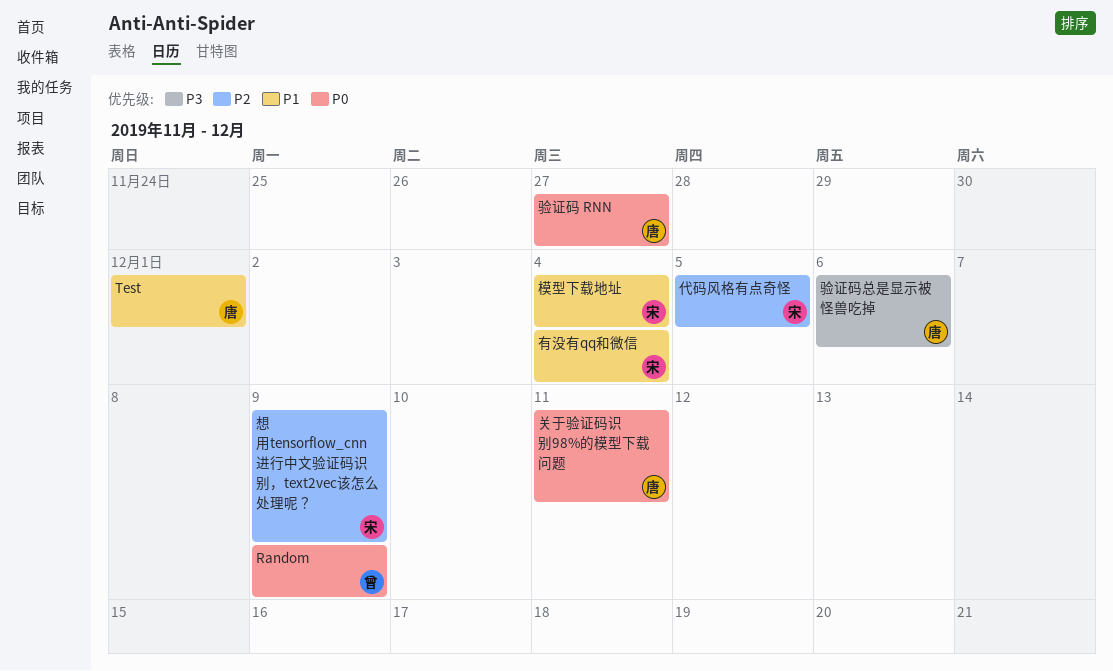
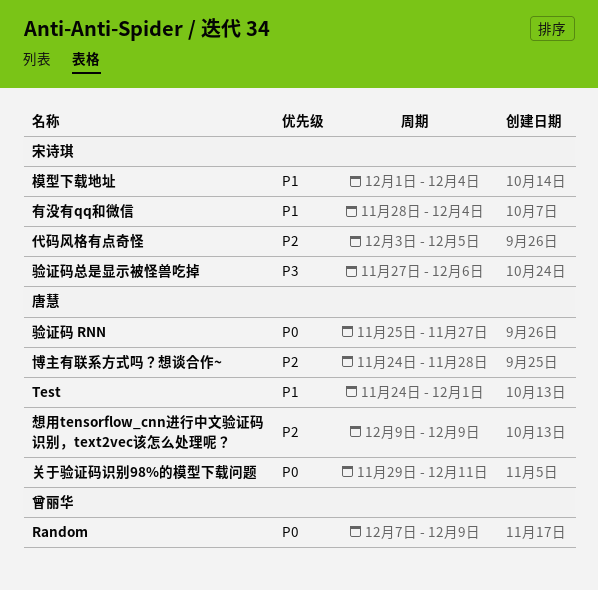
博主有联系方式吗？想谈合作~: none -> present
想用tensorflow_cnn进行中文验证码识别，text2vec该怎么处理呢？, owner: 宋诗琪 -> 唐慧
验证码总是显示被怪兽吃掉, owner: 唐慧 -> 宋诗琪

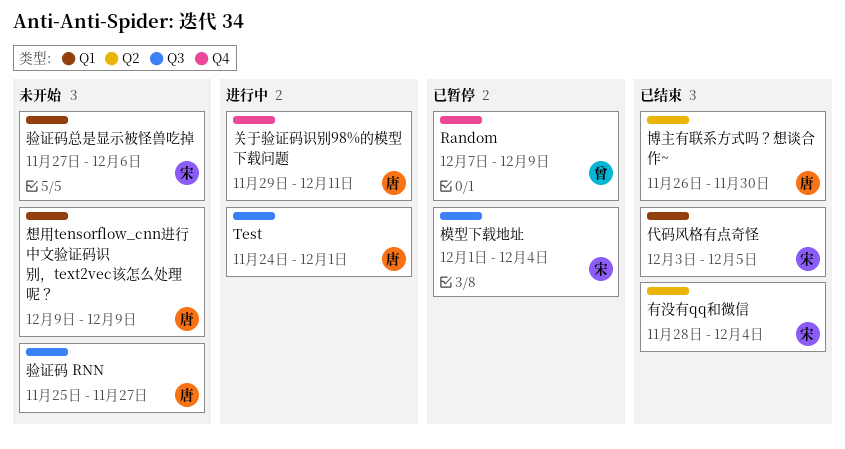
博主有联系方式吗？想谈合作~, start: Nov 24 -> Nov 26
博主有联系方式吗？想谈合作~, due: Nov 28 -> Nov 30

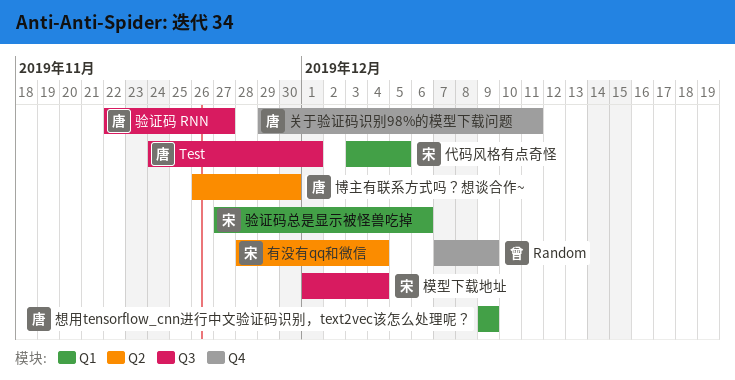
验证码 RNN, start: Nov 25 -> Nov 22

